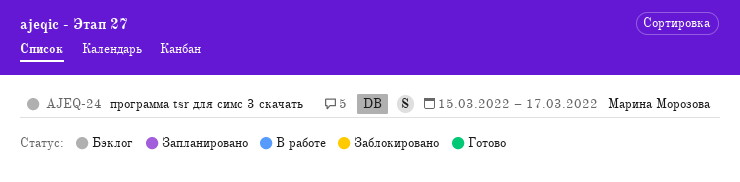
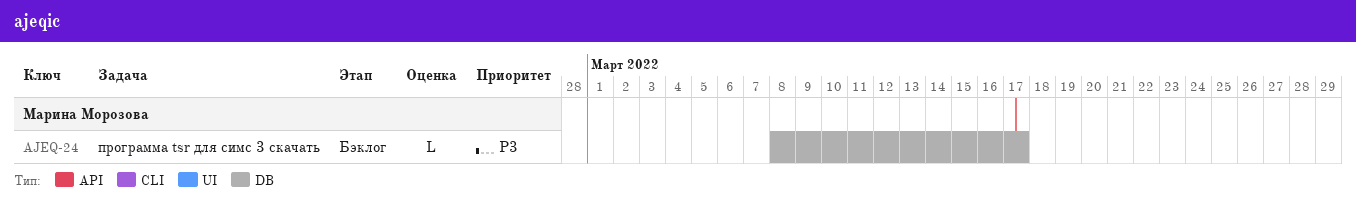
AJEQ-24, estimate: S -> L
AJEQ-24, start: Mar 15 -> Mar 8

